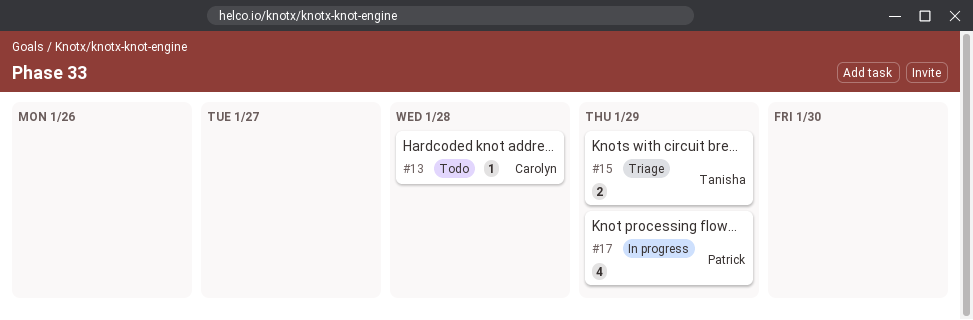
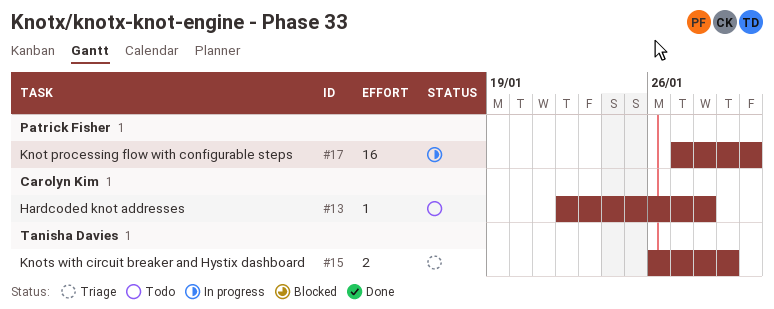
#17, estimate: 4 -> 16
#17, due: Jan 29 -> Jan 30

